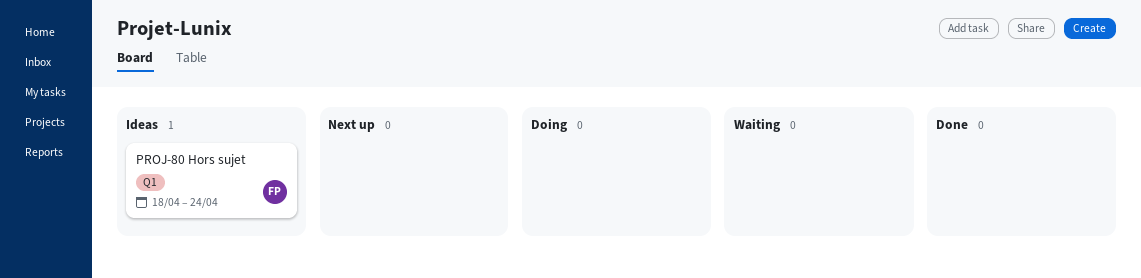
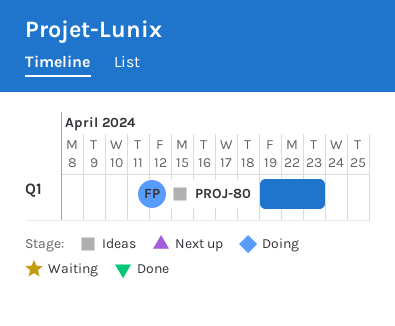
PROJ-80, start: Apr 18 -> Apr 19
PROJ-80, due: Apr 24 -> Apr 23

